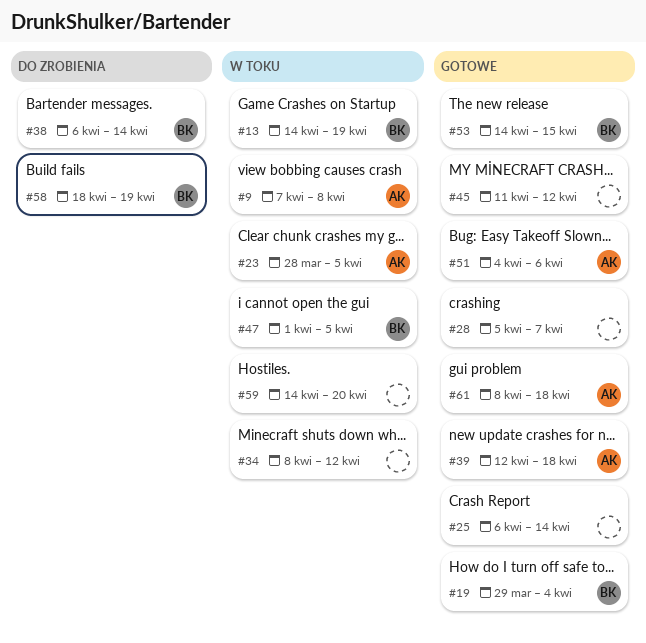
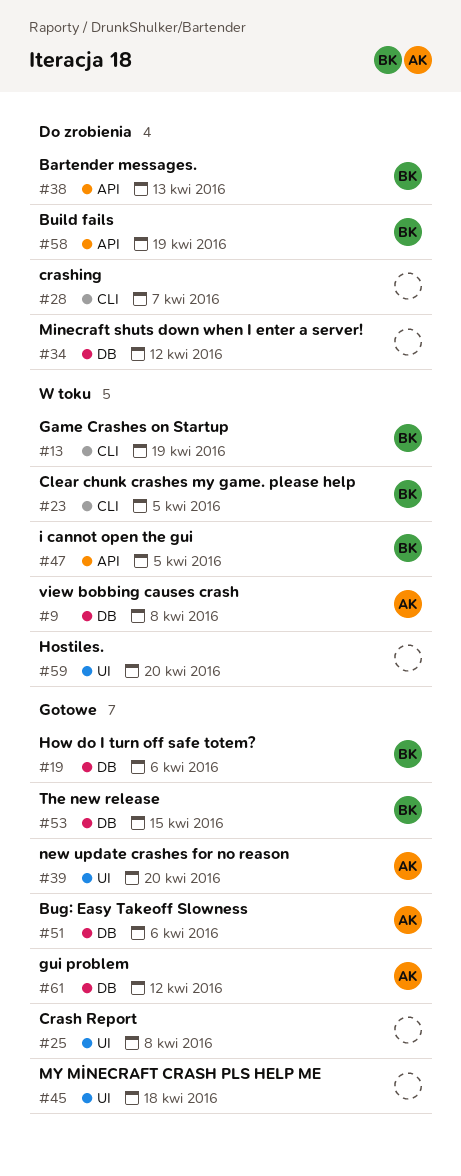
#19, due: Apr 4 -> Apr 6
#23, owner: AK -> BK
#25, due: Apr 14 -> Apr 8
#28, status: Gotowe -> Do zrobienia
#34, status: W toku -> Do zrobienia
#38, due: Apr 14 -> Apr 13
#39, due: Apr 18 -> Apr 20
#45, due: Apr 12 -> Apr 18
#61, due: Apr 18 -> Apr 12

